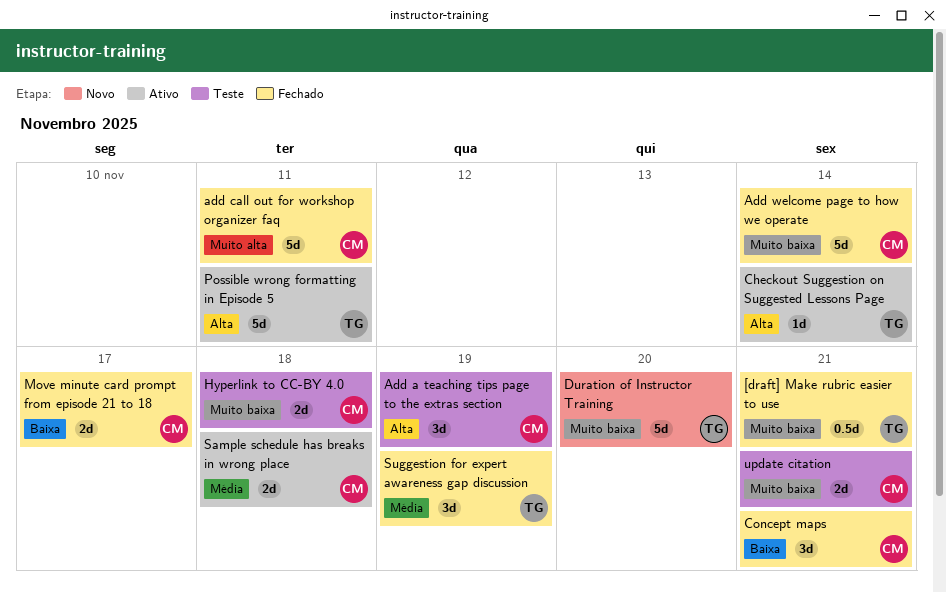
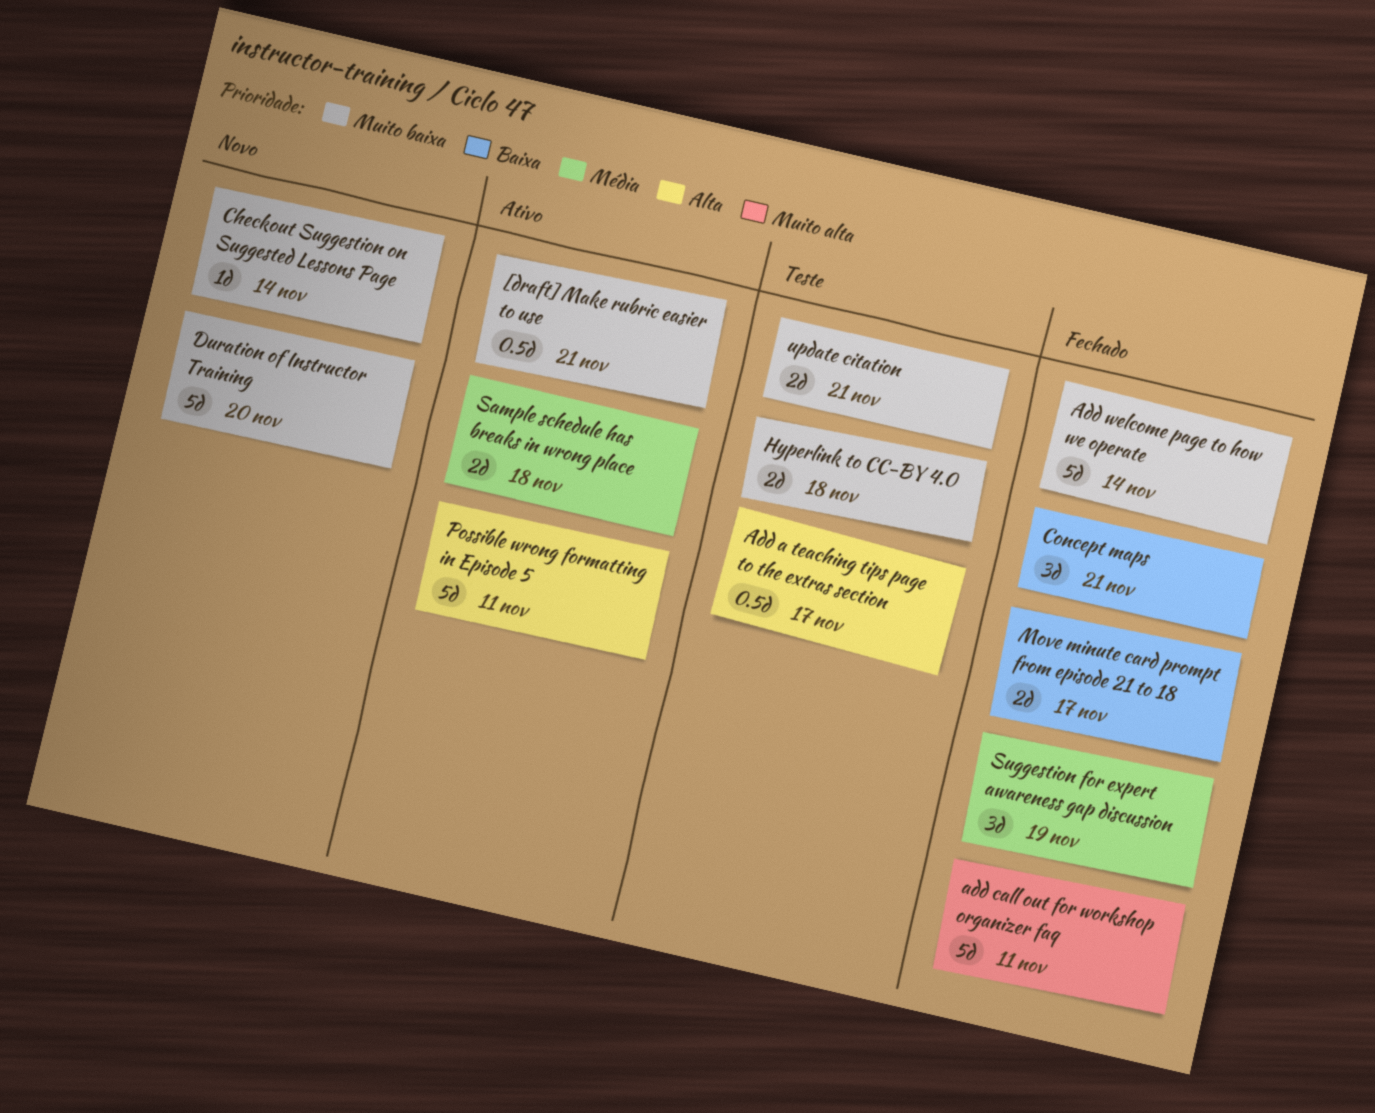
[draft] Make rubric easier to use, status: Fechado -> Ativo
Add a teaching tips page to the extras section, estimate: 3d -> 0.5d
Add a teaching tips page to the extras section, due: Nov 19 -> Nov 17
Checkout Suggestion on Suggested Lessons Page, status: Ativo -> Novo
Checkout Suggestion on Suggested Lessons Page, priority: Alta -> Muito baixa

